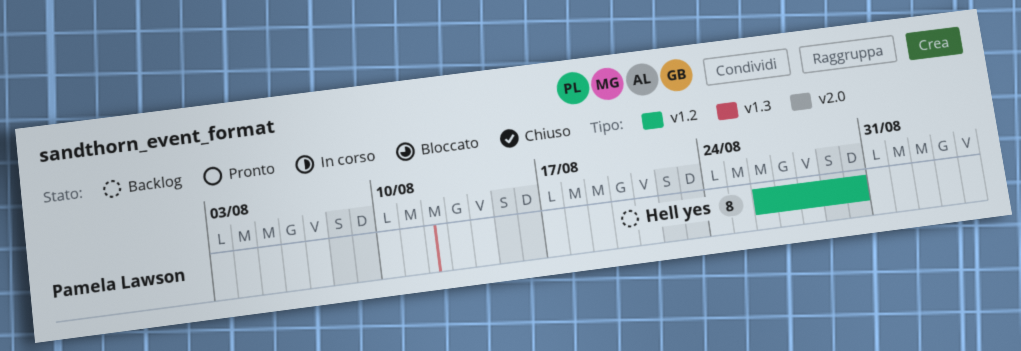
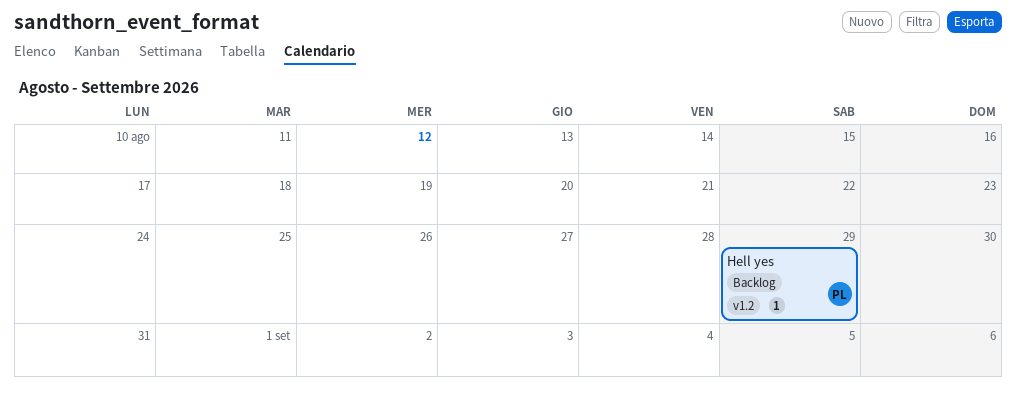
Hell yes, estimate: 8 -> 1
Hell yes, due: Aug 30 -> Aug 29

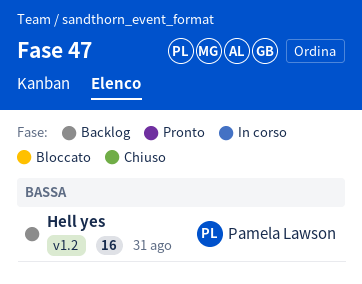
Hell yes, estimate: 1 -> 16
Hell yes, due: Aug 29 -> Aug 31

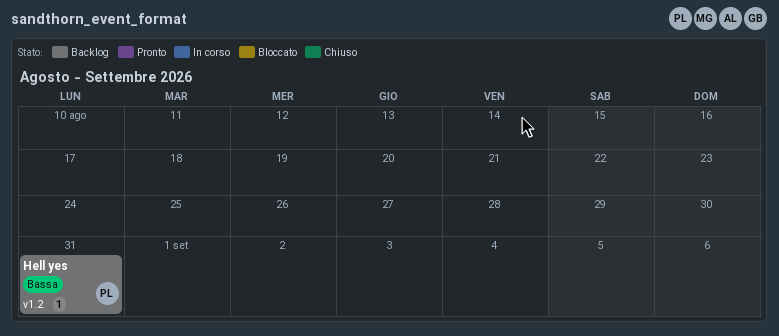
Hell yes, estimate: 16 -> 1

